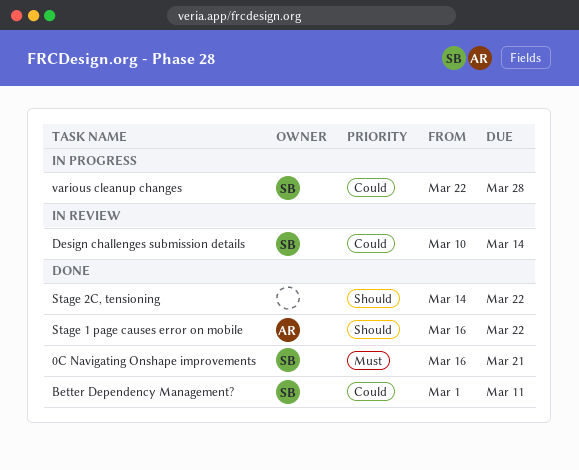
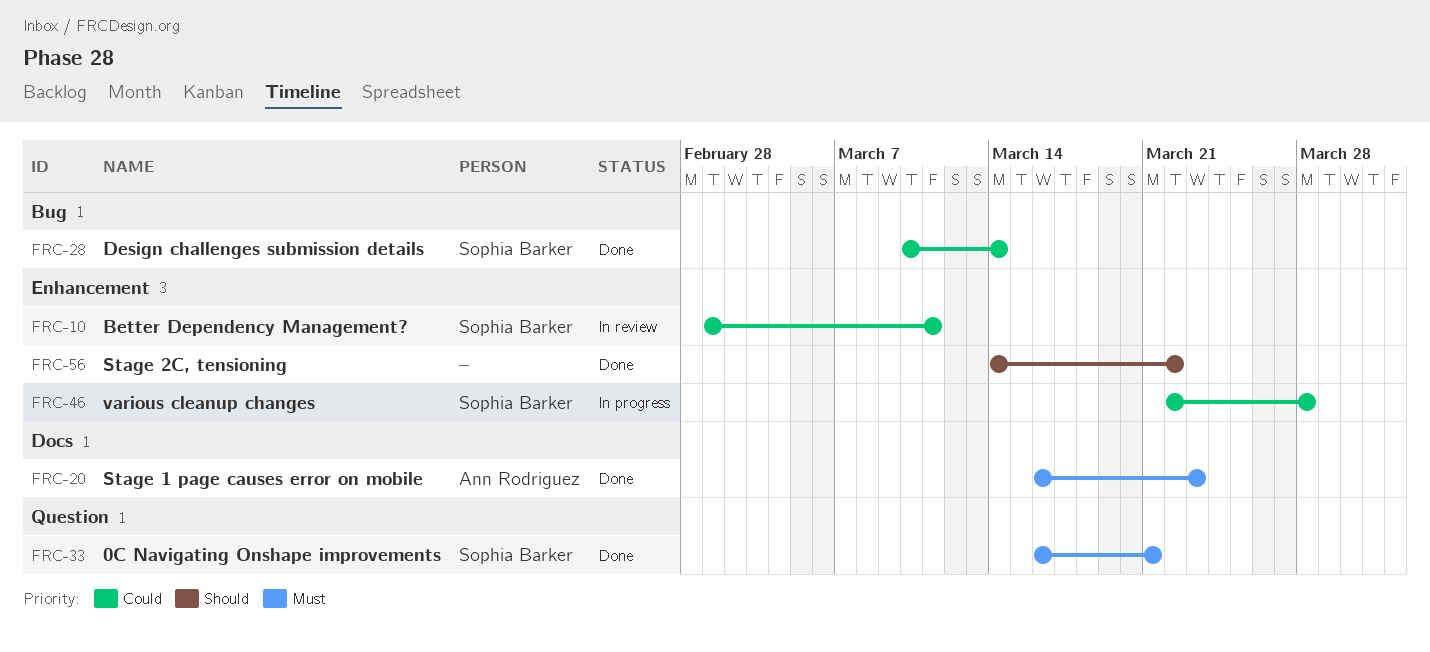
Better Dependency Management?, status: Done -> In review
Design challenges submission details, status: In review -> Done
Stage 1 page causes error on mobile, priority: Should -> Must
Stage 1 page causes error on mobile, due: Mar 22 -> Mar 23

